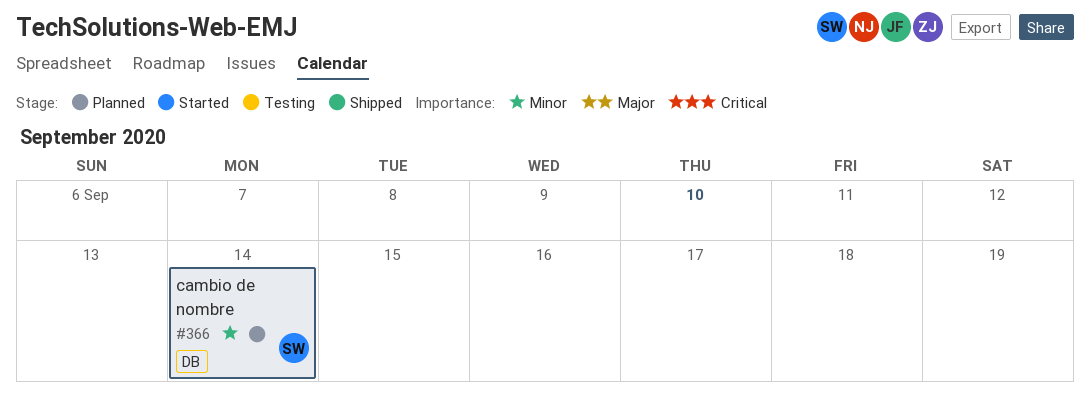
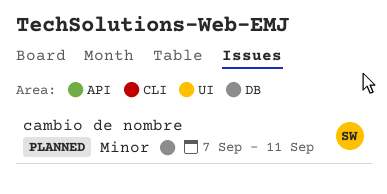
cambio de nombre, due: Sep 14 -> Sep 11

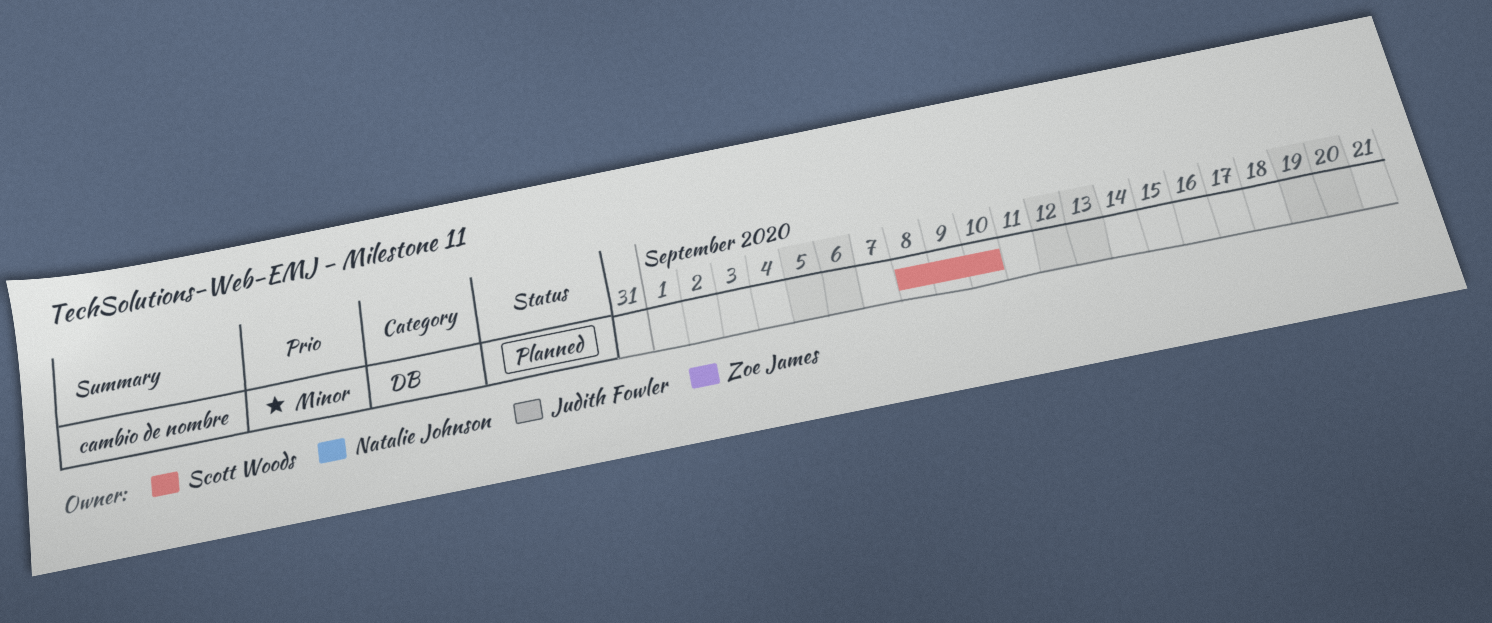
cambio de nombre, start: Sep 7 -> Sep 8
cambio de nombre, due: Sep 11 -> Sep 10

